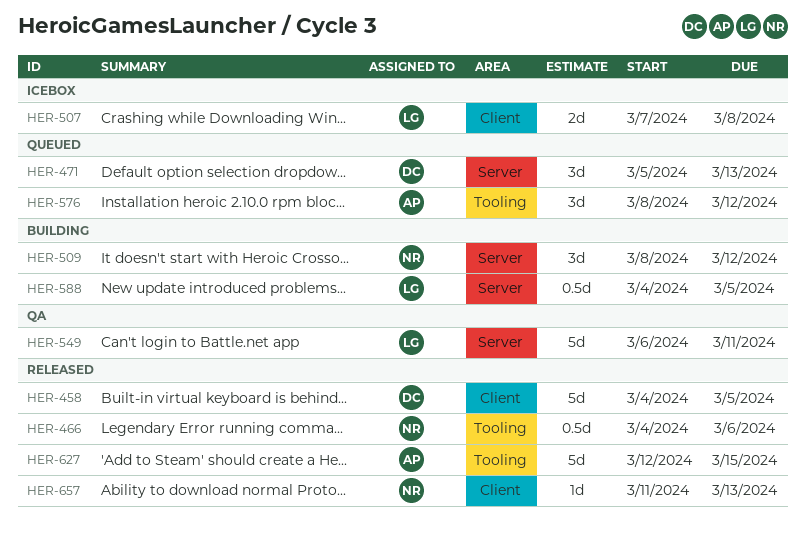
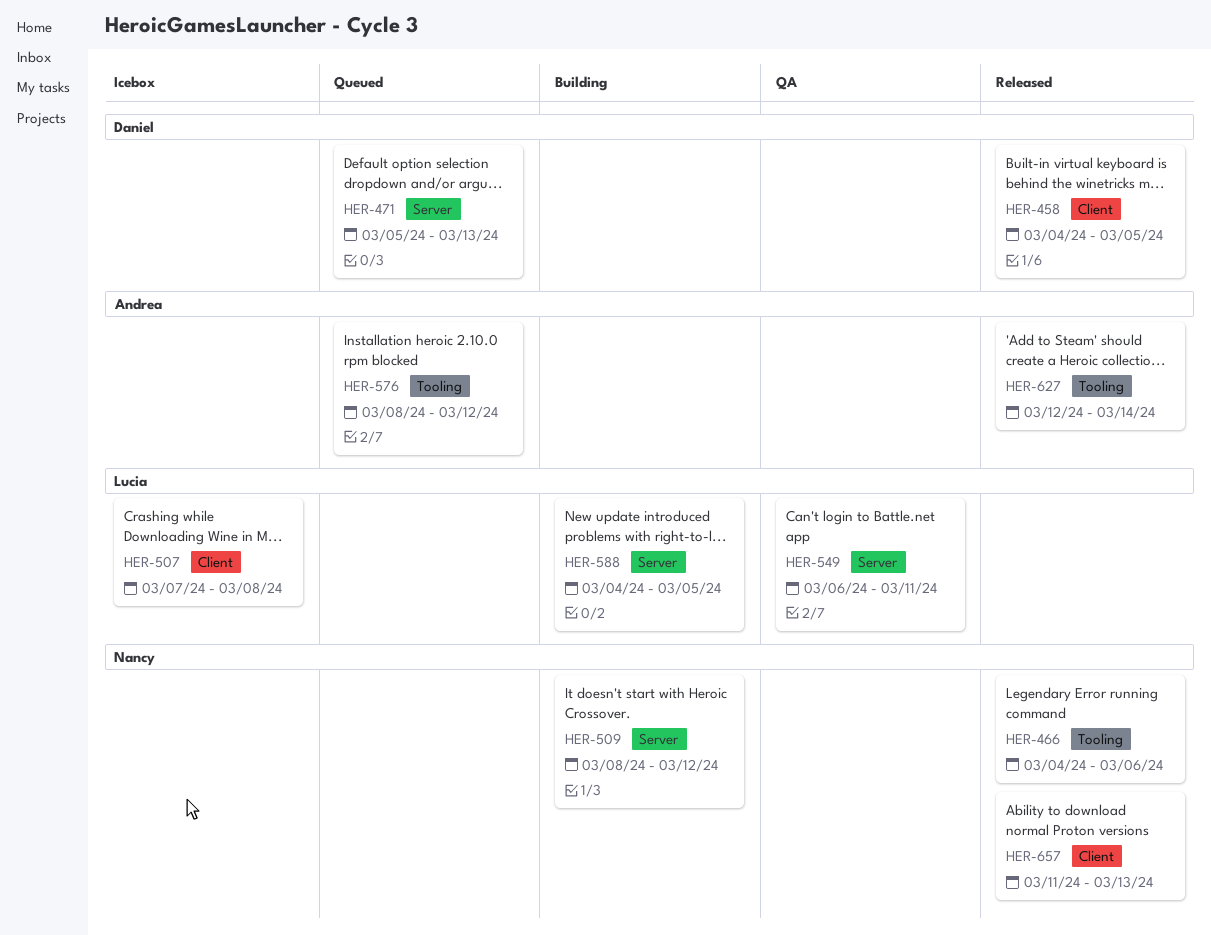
HER-627, due: Mar 15 -> Mar 14

